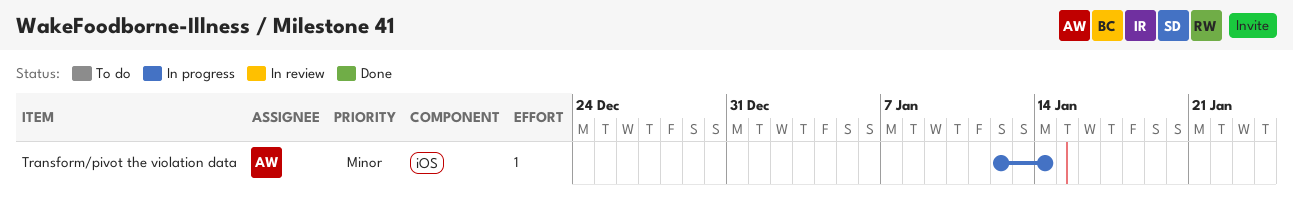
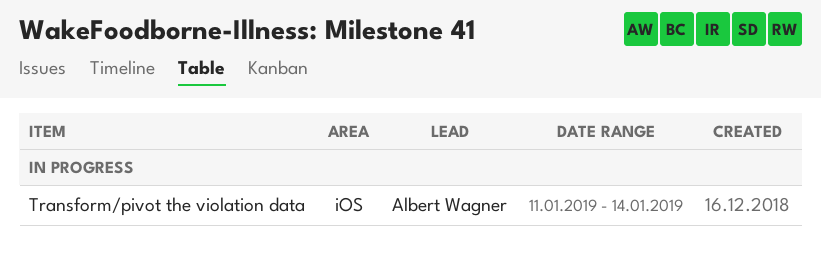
Transform/pivot the violation data, start: Jan 12 -> Jan 11

